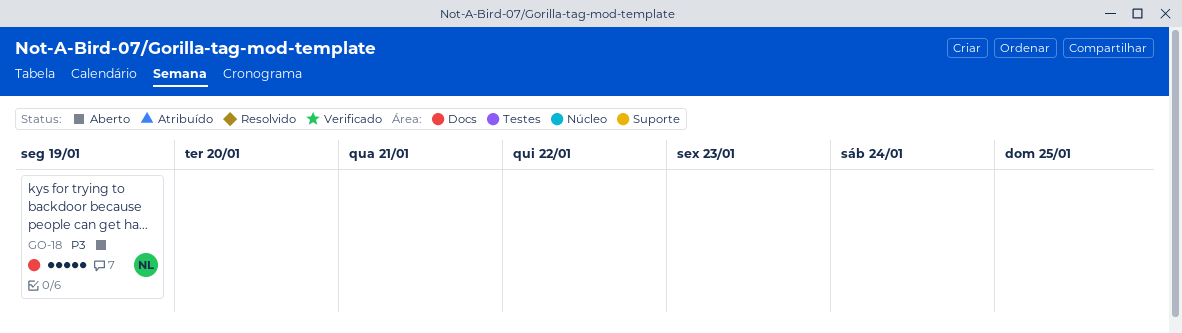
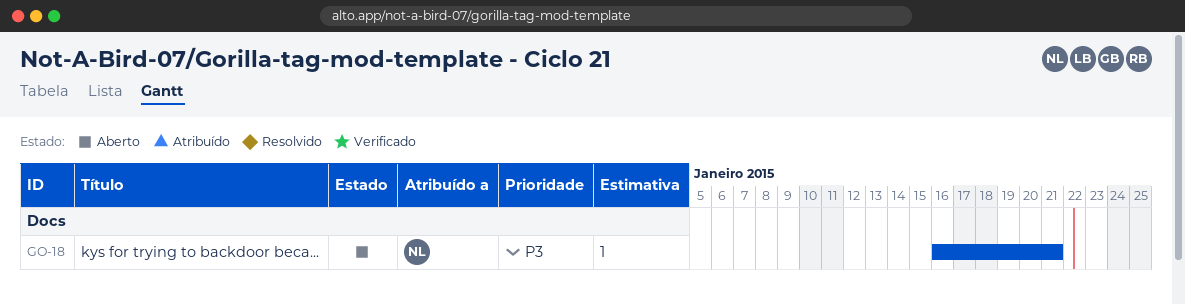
GO-18, estimate: 5 -> 1
GO-18, due: Jan 19 -> Jan 21

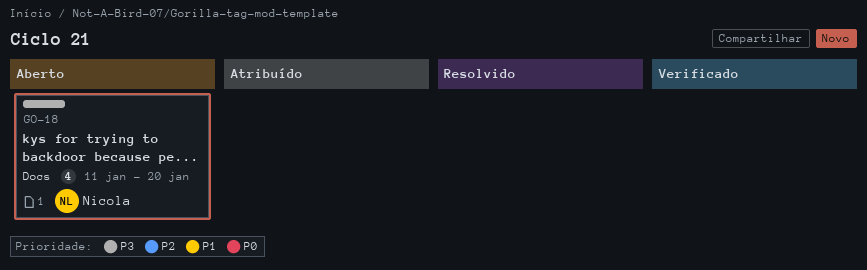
GO-18, estimate: 1 -> 4
GO-18, start: Jan 16 -> Jan 11
GO-18, due: Jan 21 -> Jan 20

